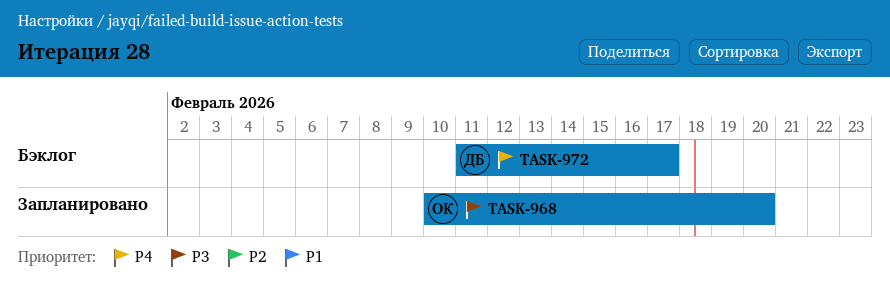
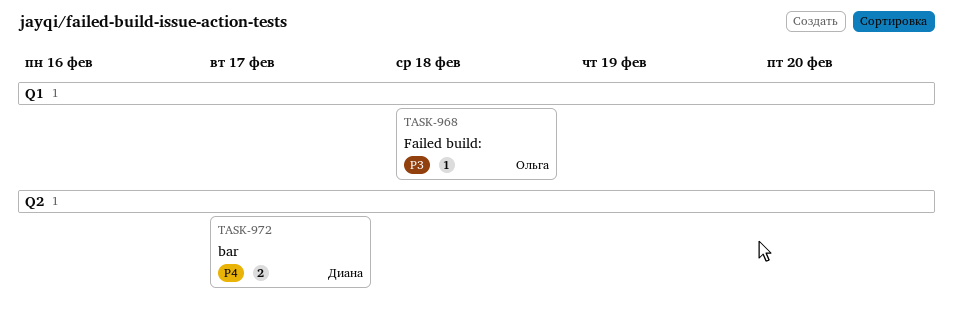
TASK-968, due: Feb 20 -> Feb 18

